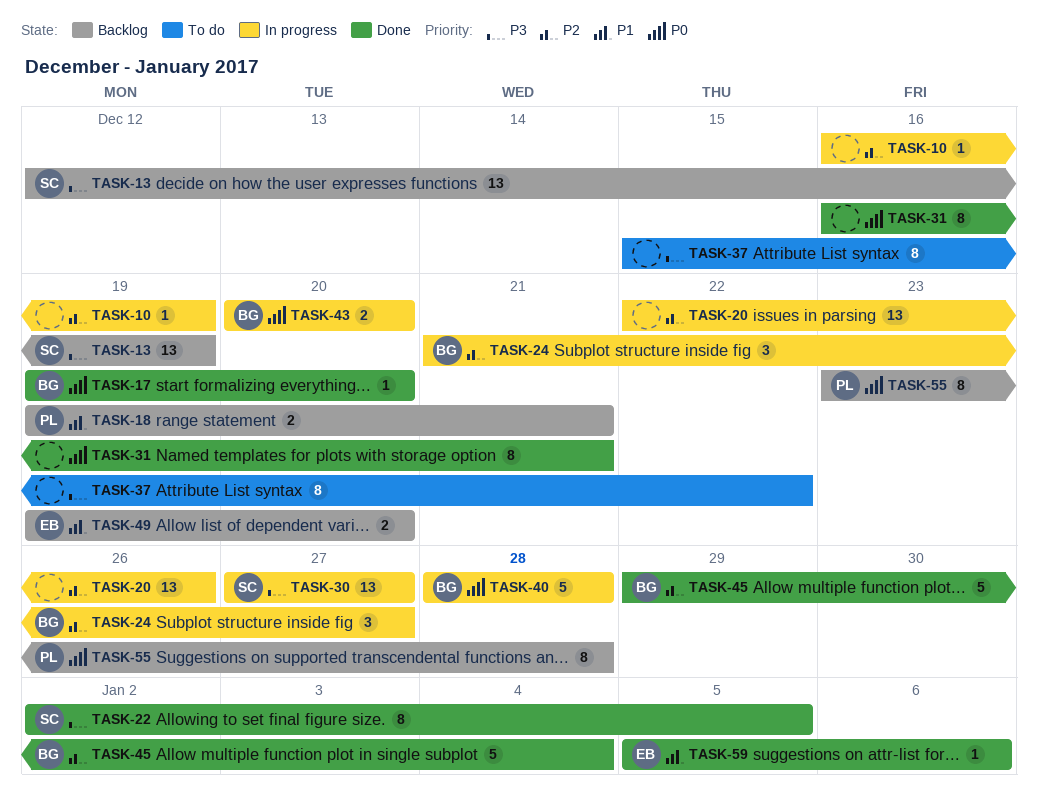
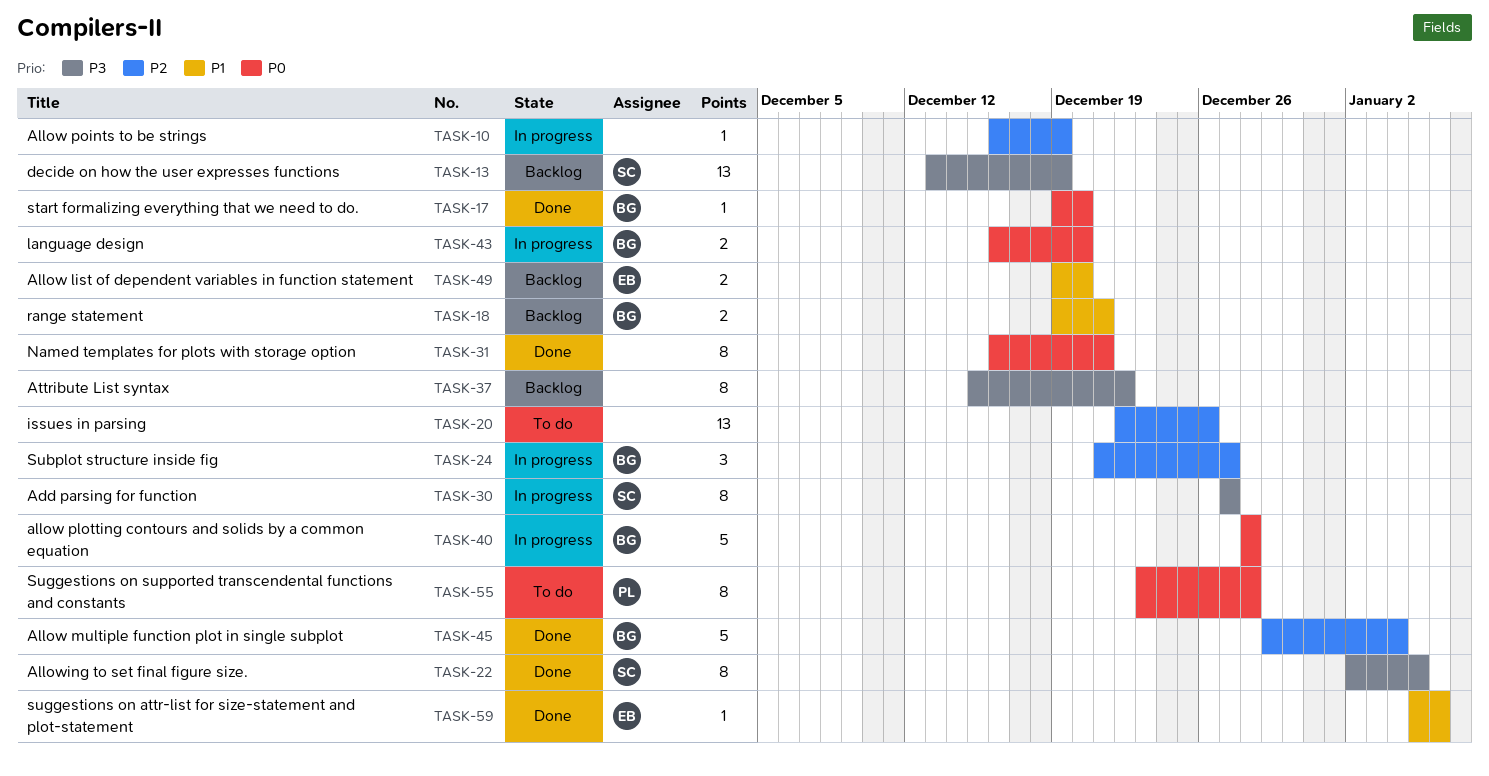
TASK-13, start: Dec 12 -> Dec 13
TASK-18, owner: PL -> BG
TASK-20, status: In progress -> To do
TASK-30, estimate: 13 -> 8
TASK-37, status: To do -> Backlog
TASK-43, start: Dec 20 -> Dec 16
TASK-55, status: Backlog -> To do

